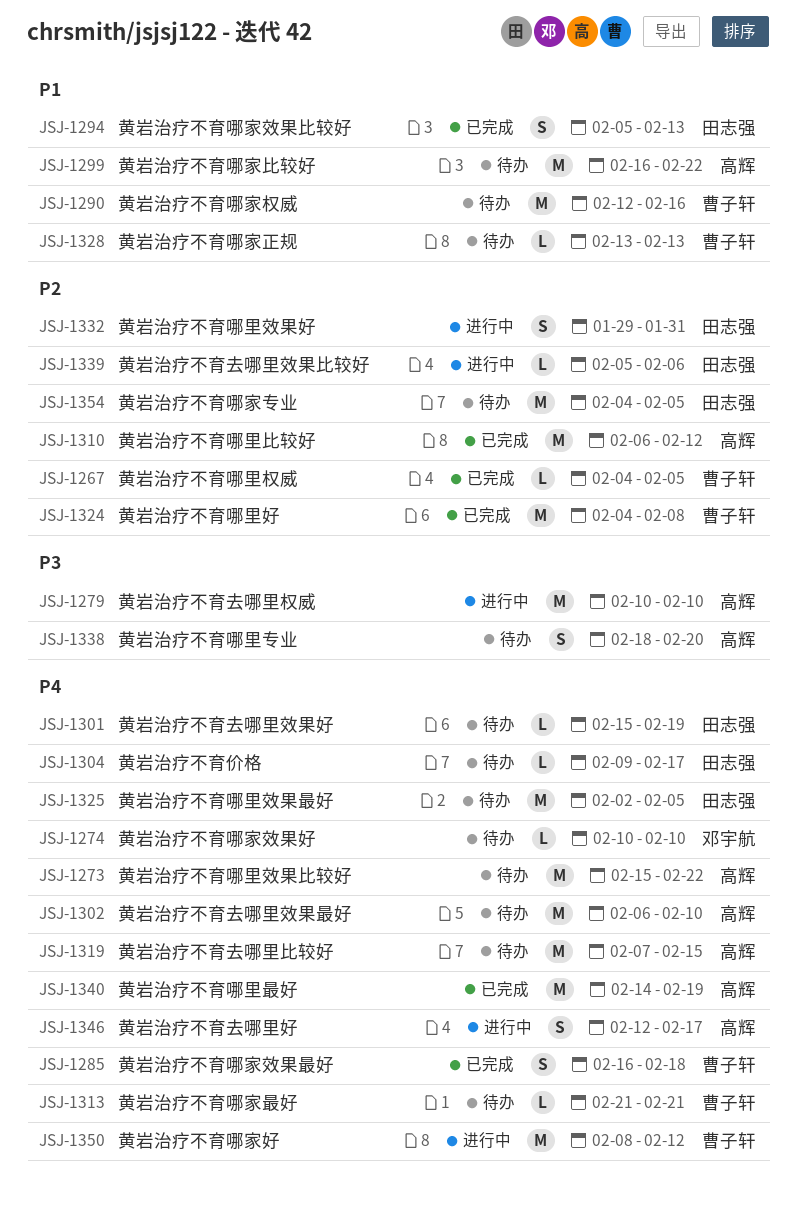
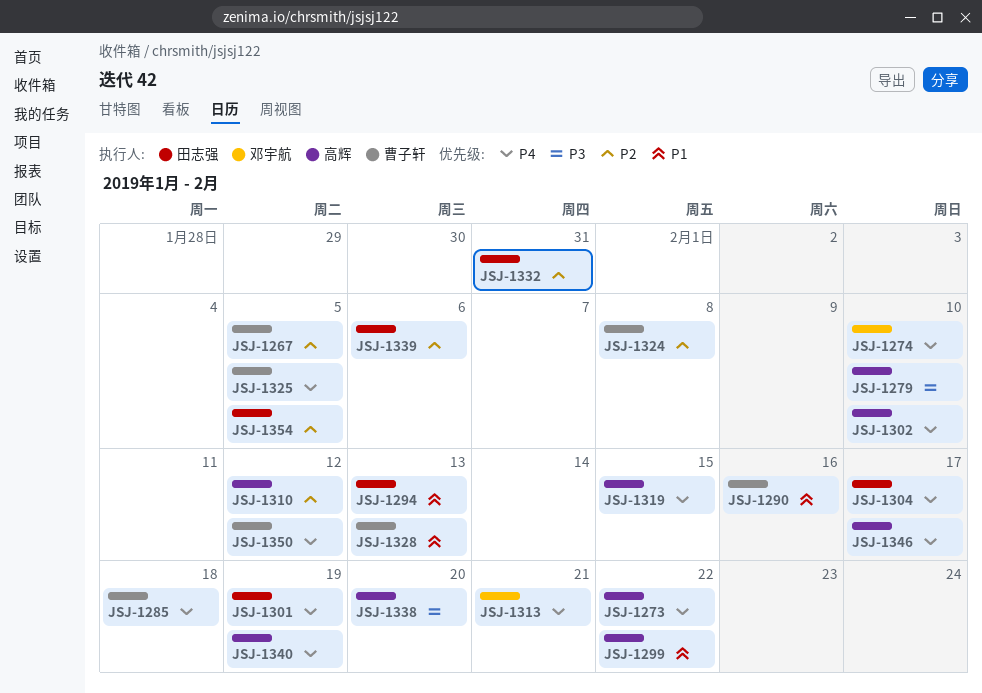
JSJ-1313, owner: 曹子轩 -> 邓宇航
JSJ-1325, owner: 田志强 -> 曹子轩

